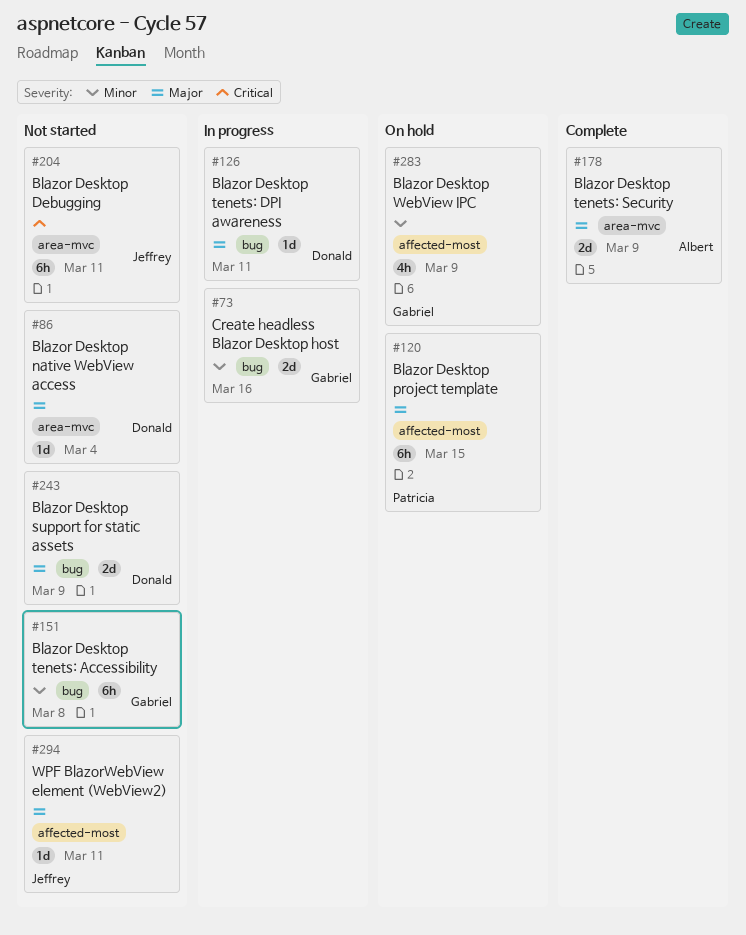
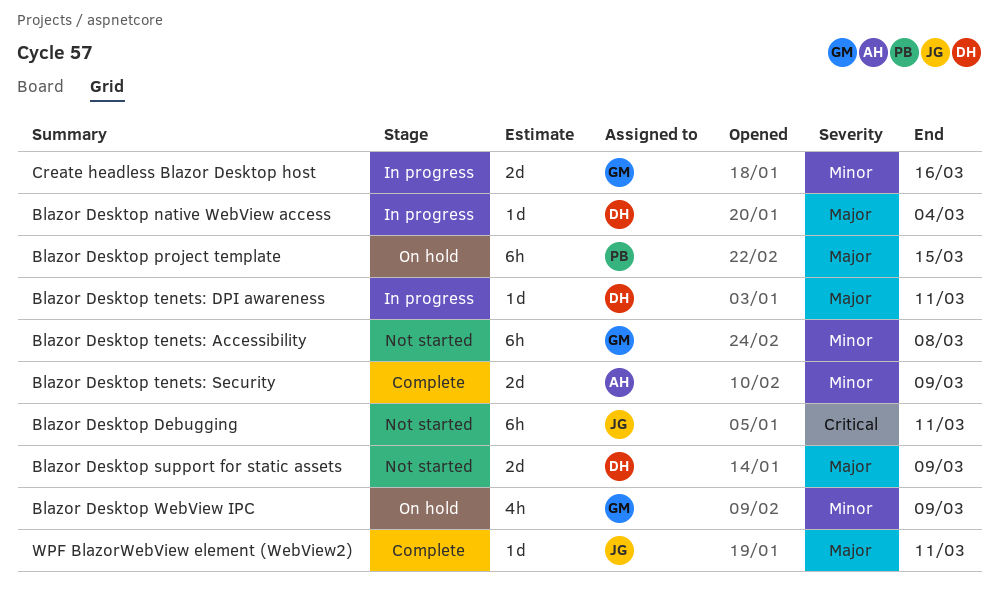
Blazor Desktop native WebView access, status: Not started -> In progress
Blazor Desktop tenets: Security, priority: Major -> Minor
WPF BlazorWebView element (WebView2), status: Not started -> Complete

